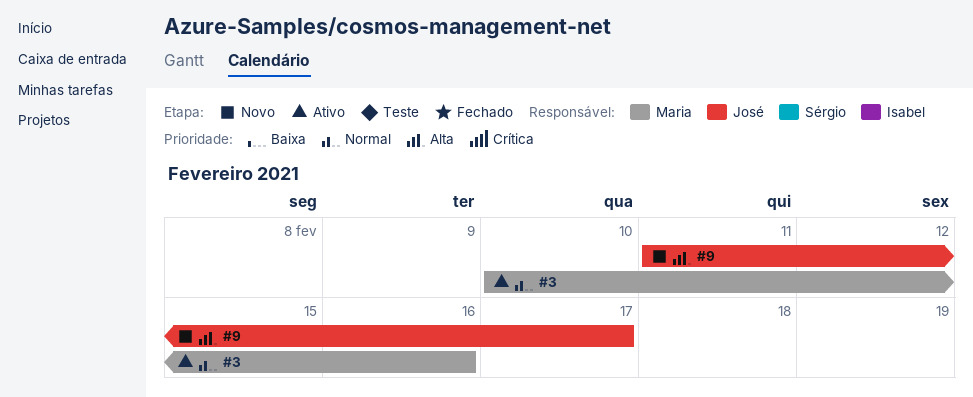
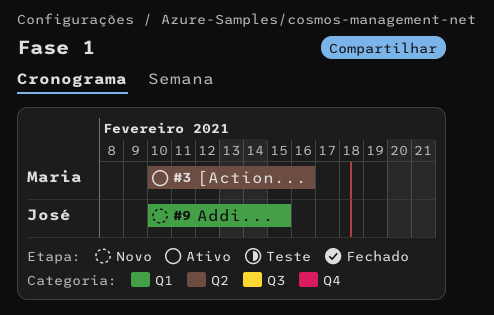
#9, start: Feb 11 -> Feb 10
#9, due: Feb 17 -> Feb 15

